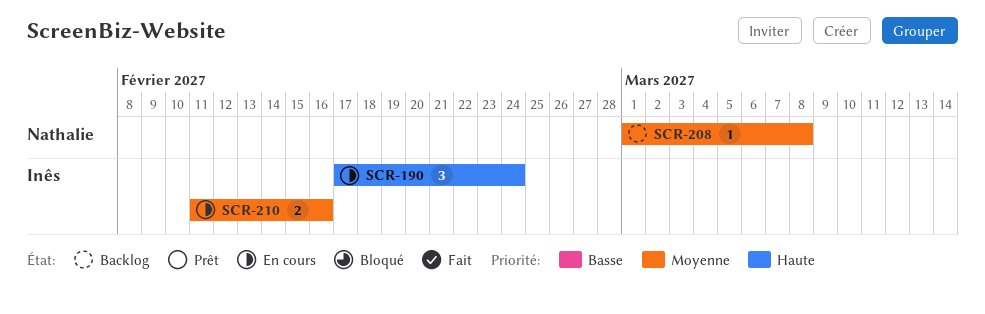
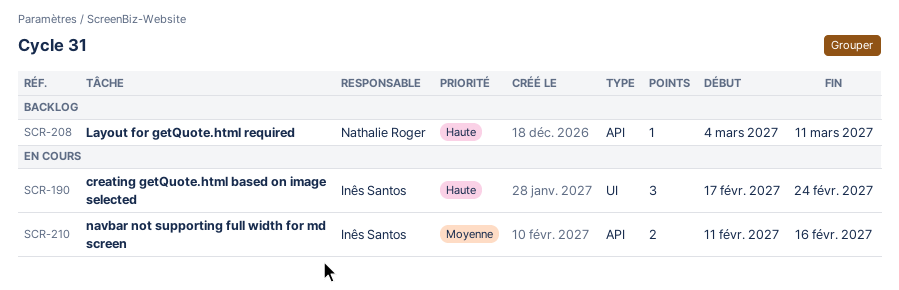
SCR-208, priority: Moyenne -> Haute
SCR-208, start: Mar 1 -> Mar 4
SCR-208, due: Mar 8 -> Mar 11

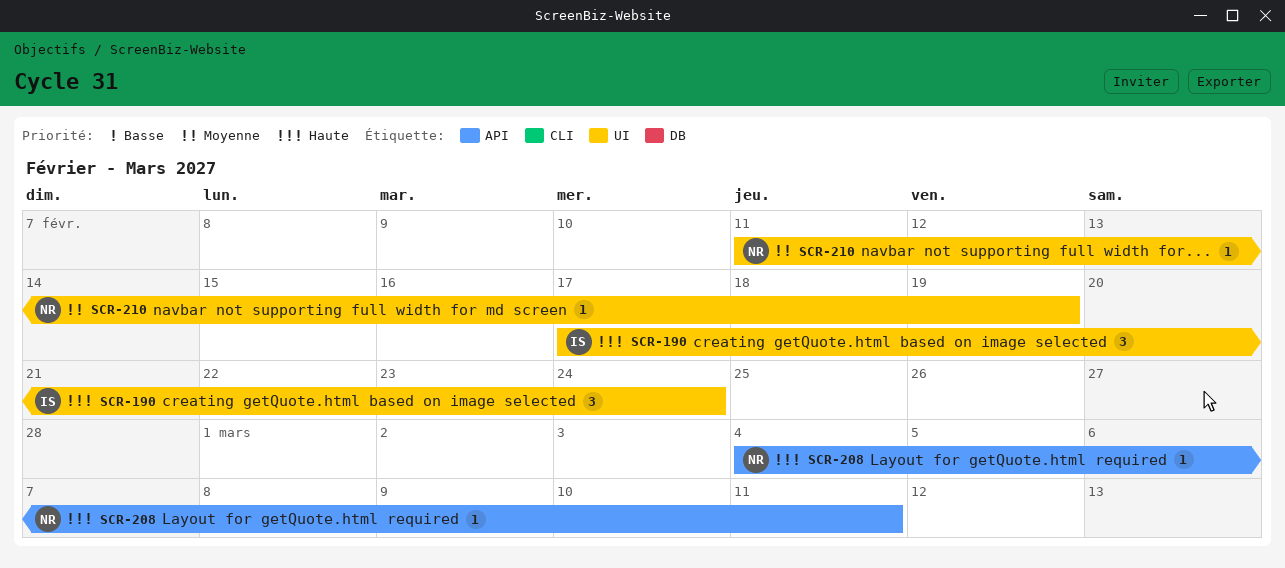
SCR-210, owner: Inês Santos -> Nathalie Roger
SCR-210, label: API -> UI
SCR-210, estimate: 2 -> 1
SCR-210, due: Feb 16 -> Feb 19

